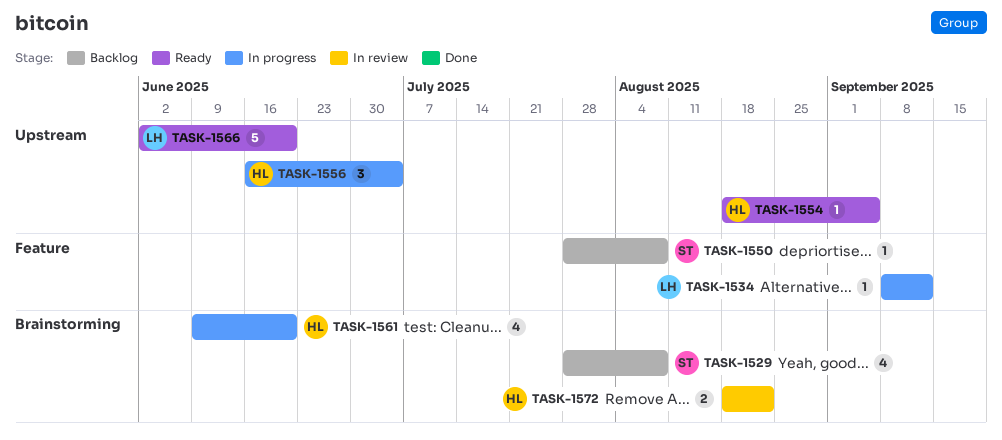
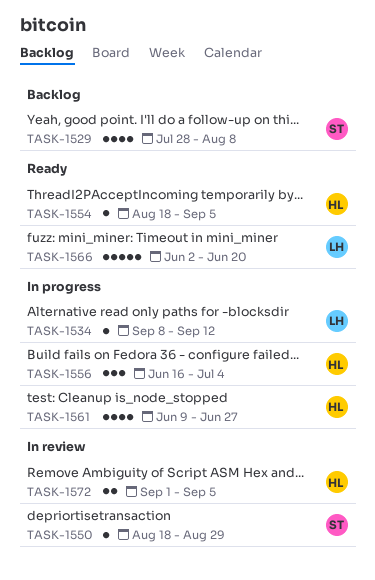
TASK-1550, status: Backlog -> In review
TASK-1550, start: Jul 28 -> Aug 18
TASK-1550, due: Aug 8 -> Aug 29
TASK-1561, due: Jun 20 -> Jun 27
TASK-1572, start: Aug 18 -> Sep 1
TASK-1572, due: Aug 22 -> Sep 5

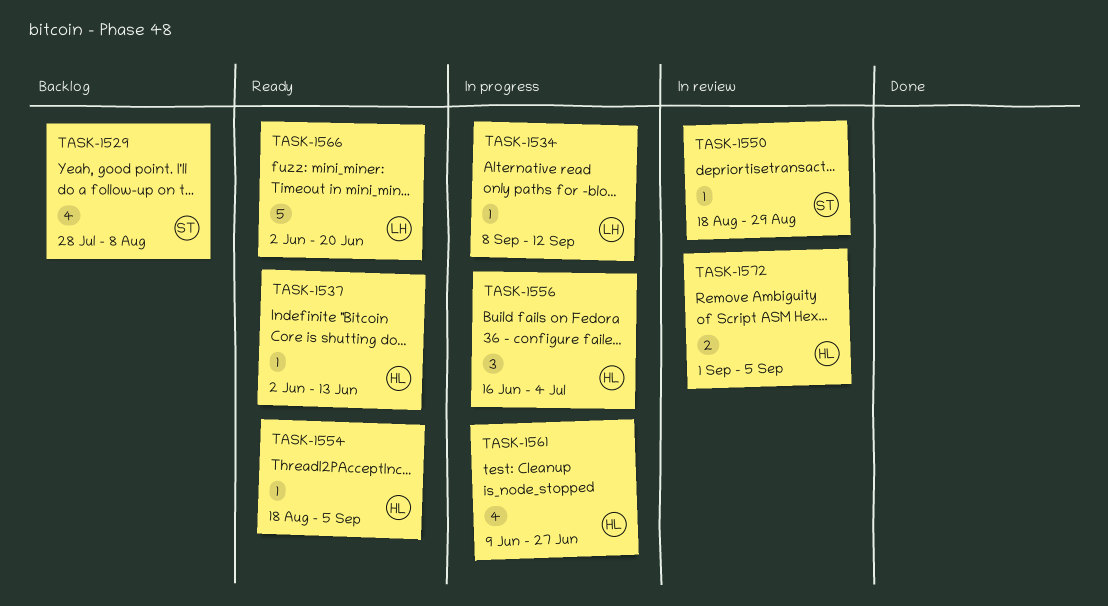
TASK-1537: none -> present

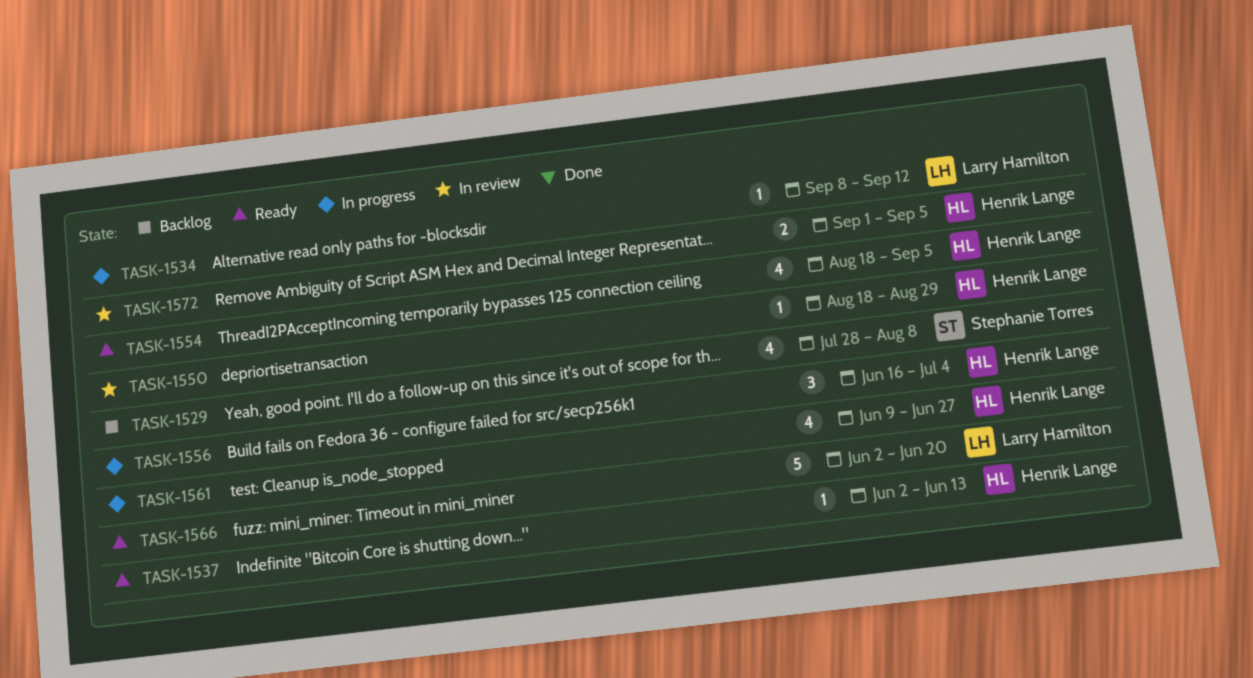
TASK-1550, owner: Stephanie Torres -> Henrik Lange
TASK-1554, estimate: 1 -> 4

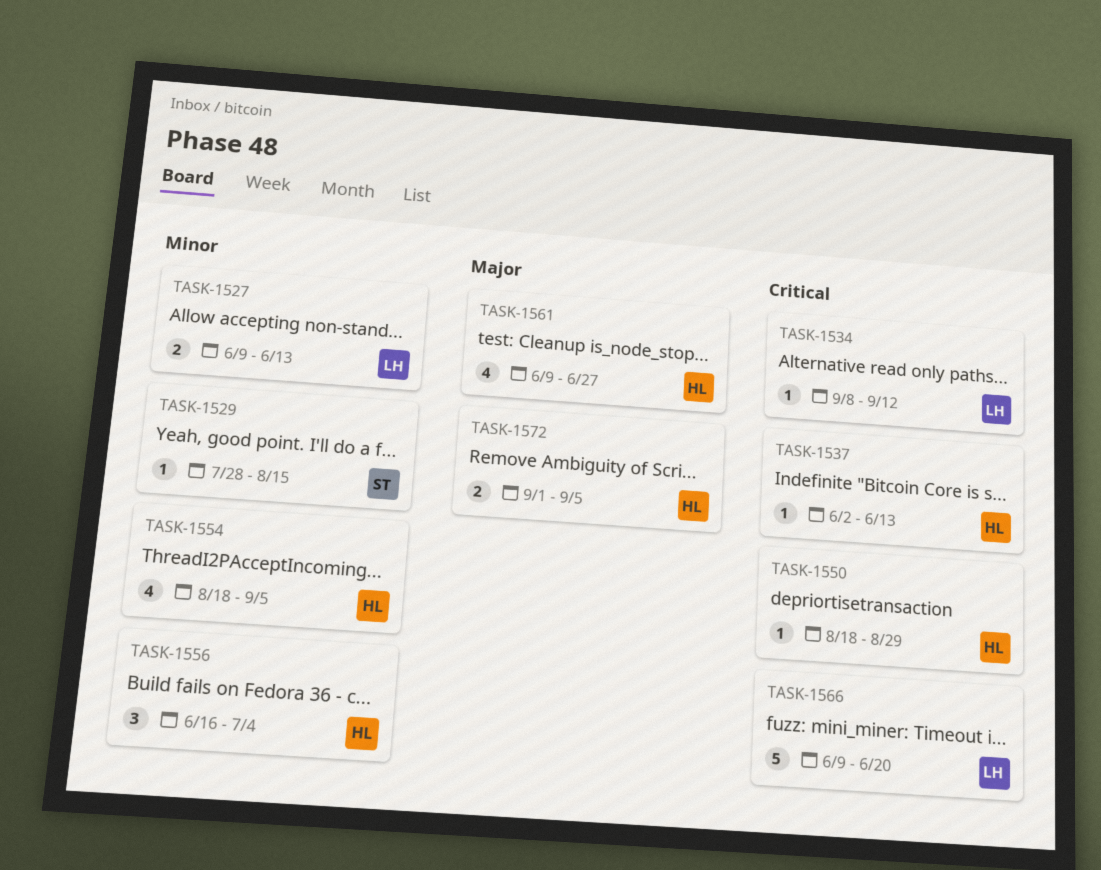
TASK-1527: none -> present
TASK-1529, estimate: 4 -> 1
TASK-1529, due: Aug 8 -> Aug 15
TASK-1566, start: Jun 2 -> Jun 9

